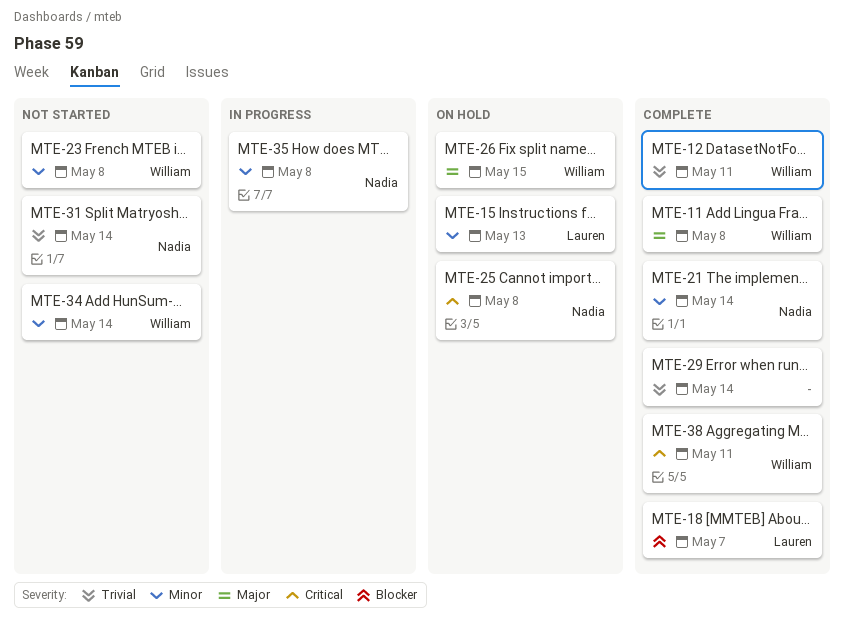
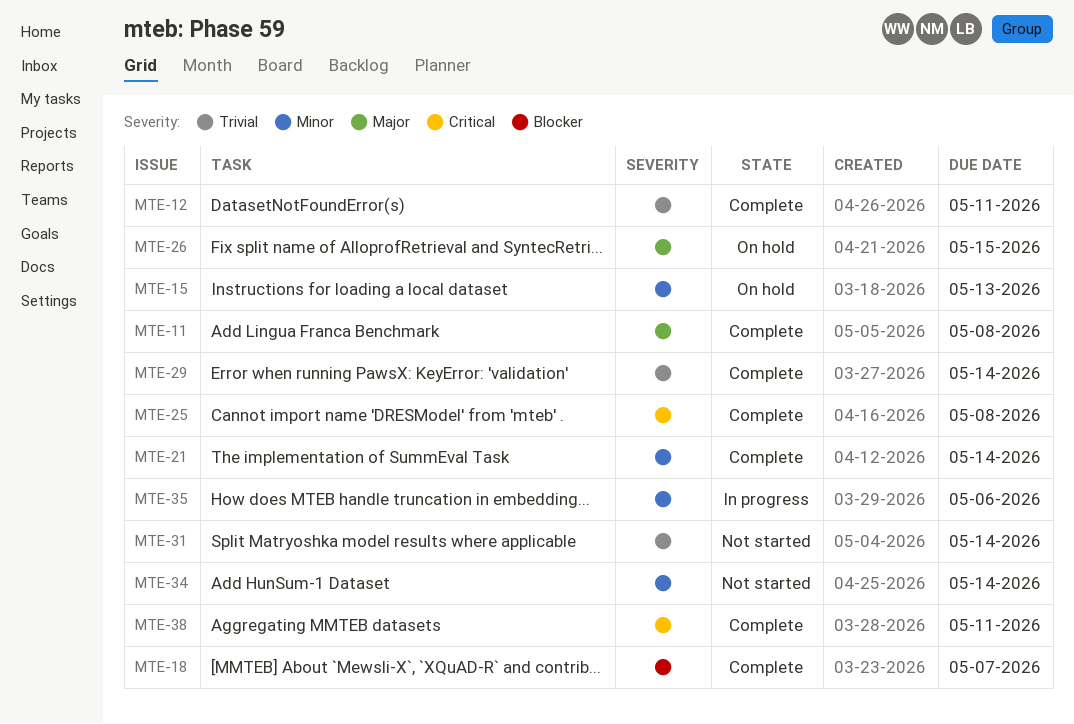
MTE-23: present -> none
MTE-25, status: On hold -> Complete
MTE-35, due: May 8 -> May 6

